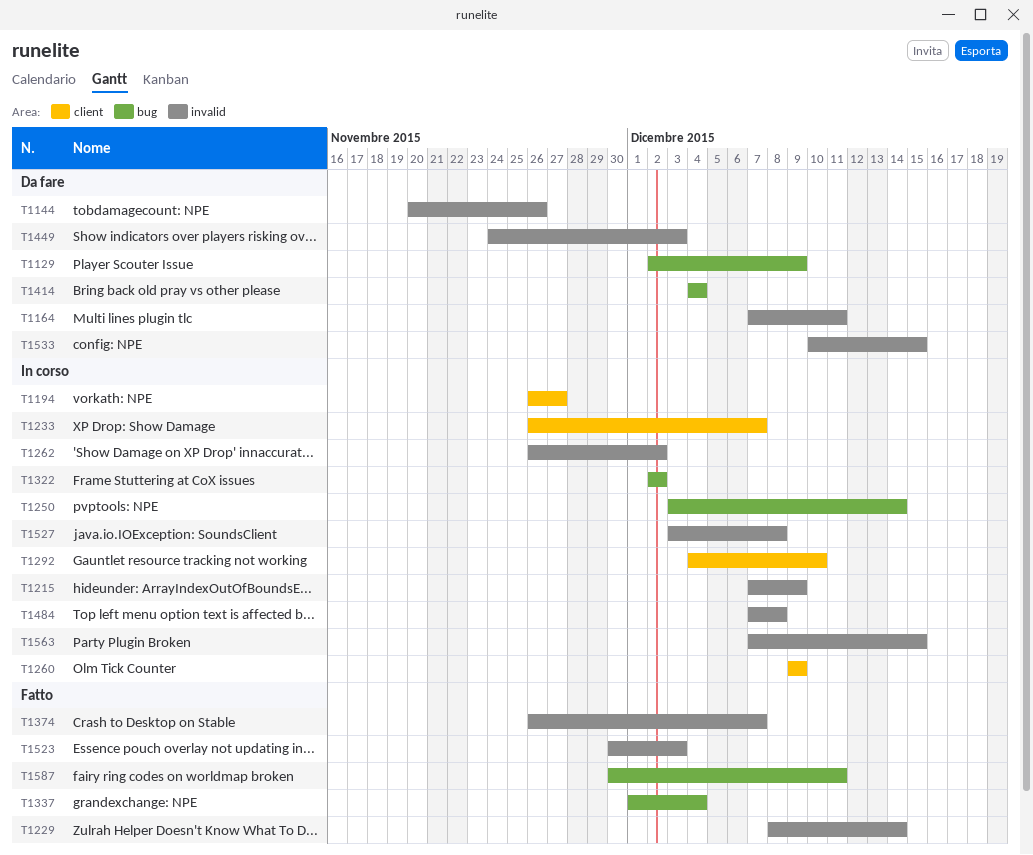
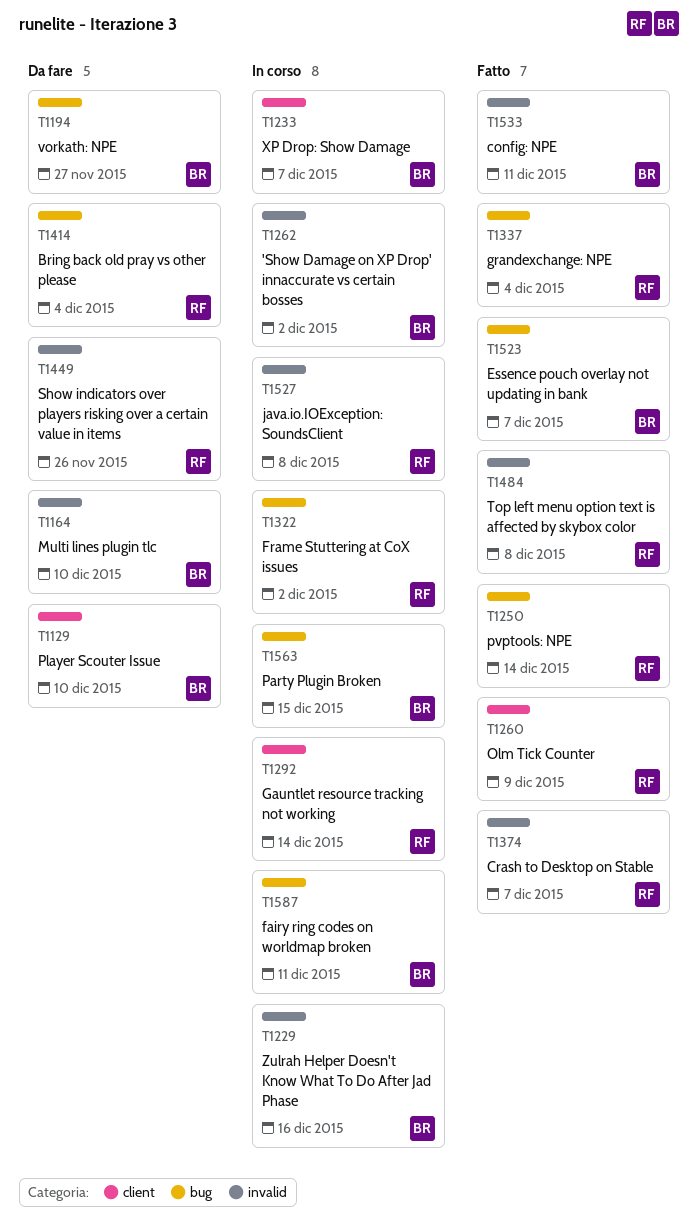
T1129, label: bug -> client
T1129, due: Dec 9 -> Dec 10
T1144: present -> none
T1164, due: Dec 11 -> Dec 10
T1194, status: In corso -> Da fare
T1194, label: client -> bug
T1215: present -> none
T1229, status: Fatto -> In corso
T1229, due: Dec 14 -> Dec 16
T1250, status: In corso -> Fatto
T1260, status: In corso -> Fatto
T1292, due: Dec 10 -> Dec 14
T1449, due: Dec 3 -> Nov 26
T1484, status: In corso -> Fatto
T1523, label: invalid -> bug
T1523, due: Dec 3 -> Dec 7
T1533, status: Da fare -> Fatto
T1533, due: Dec 15 -> Dec 11
T1563, label: invalid -> bug
T1587, status: Fatto -> In corso

